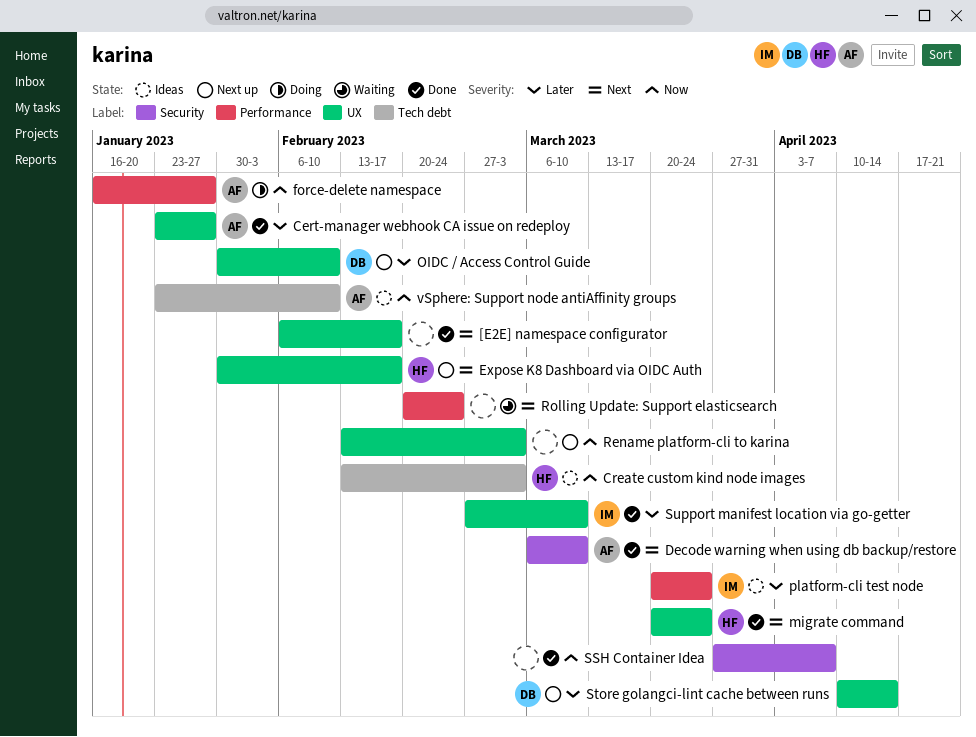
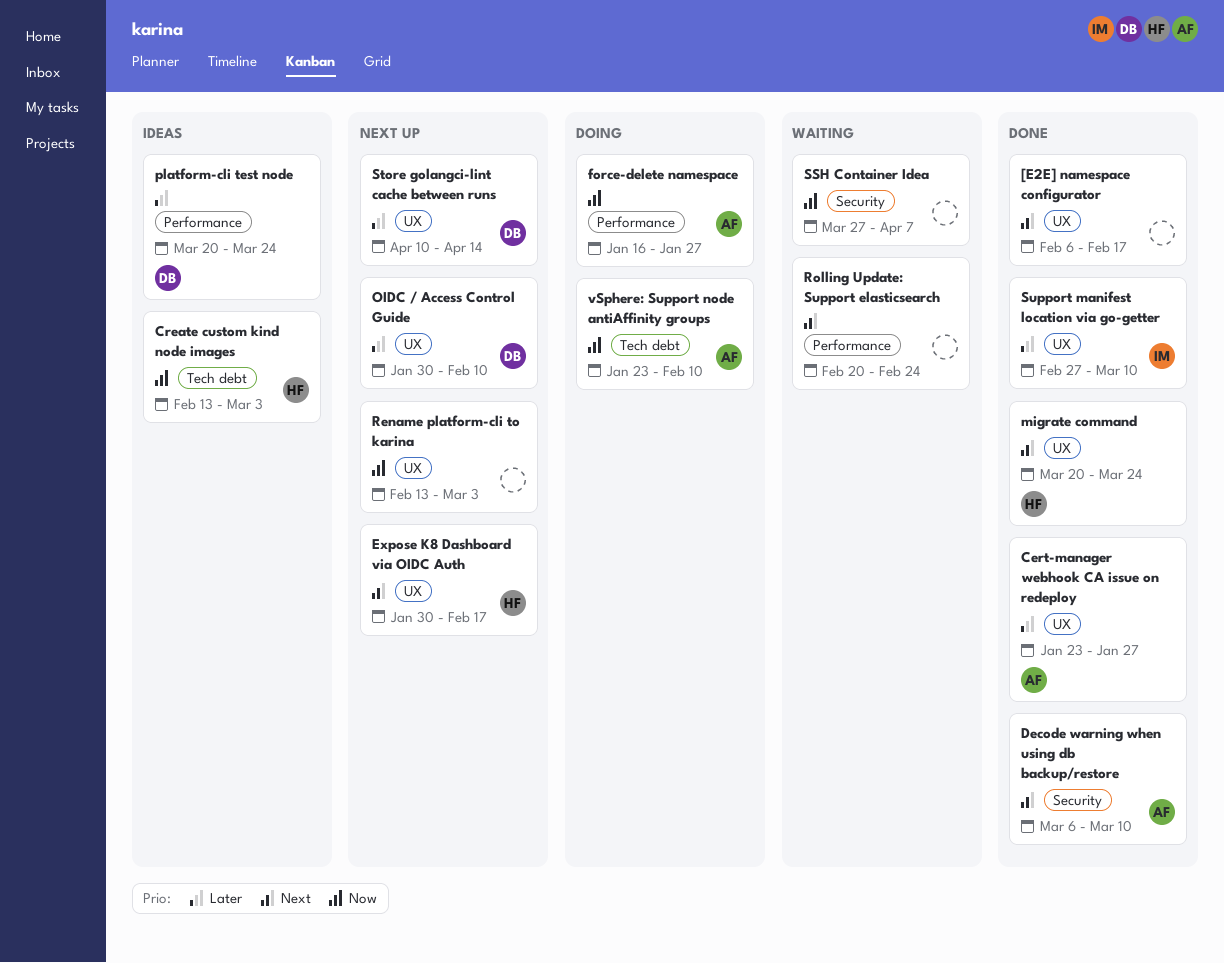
platform-cli test node, owner: IM -> DB
SSH Container Idea, status: Done -> Waiting
vSphere: Support node antiAffinity groups, status: Ideas -> Doing

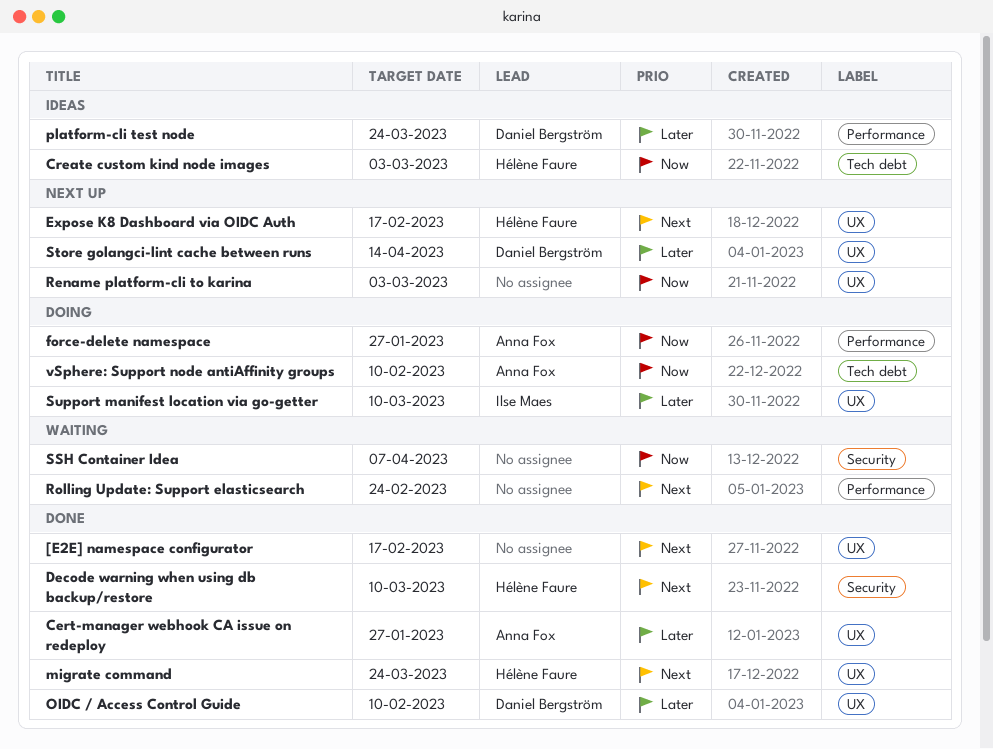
Decode warning when using db backup/restore, owner: Anna Fox -> Hélène Faure
OIDC / Access Control Guide, status: Next up -> Done
Support manifest location via go-getter, status: Done -> Doing

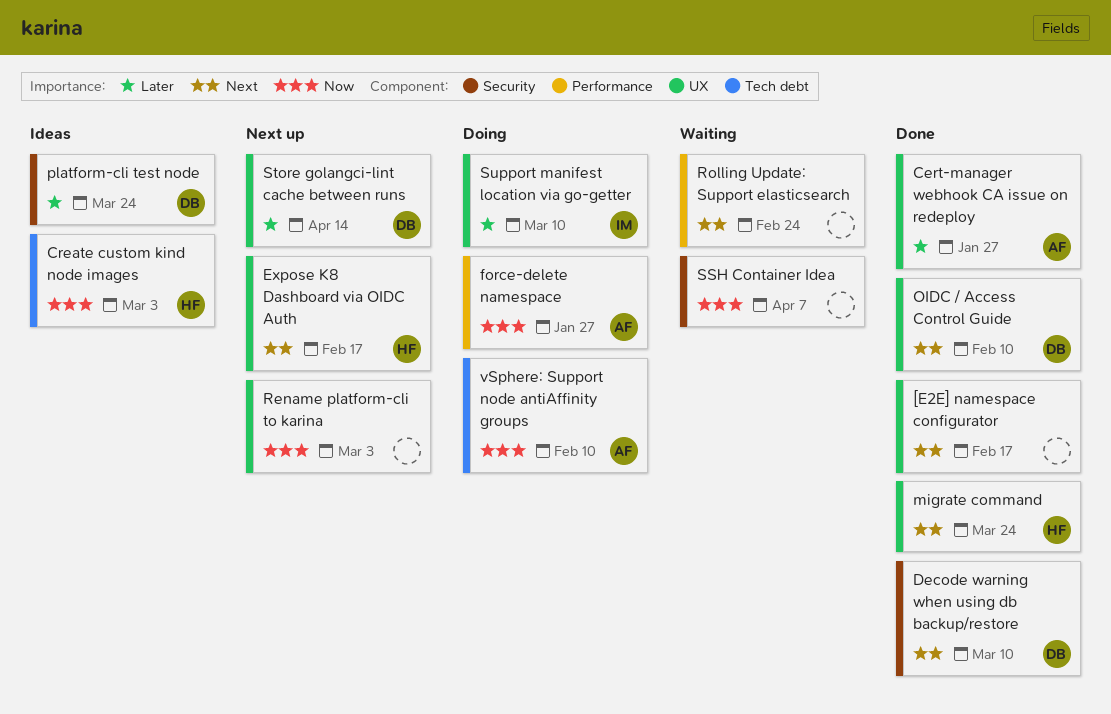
Decode warning when using db backup/restore, owner: Hélène Faure -> Daniel Bergström
OIDC / Access Control Guide, priority: Later -> Next
platform-cli test node, label: Performance -> Security

